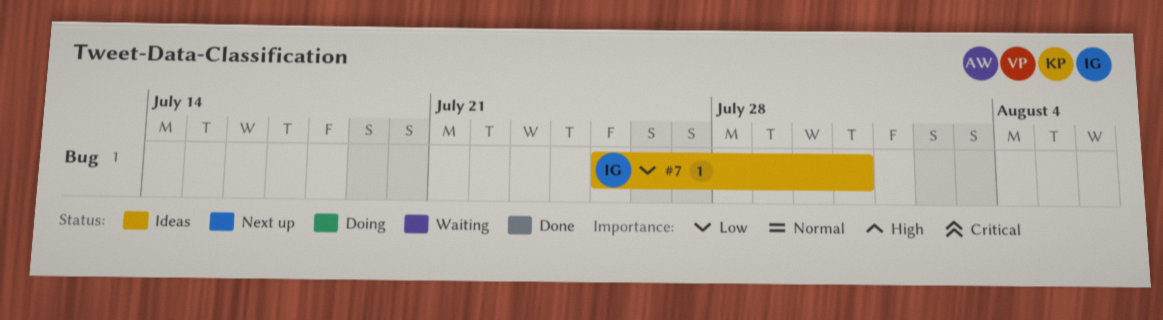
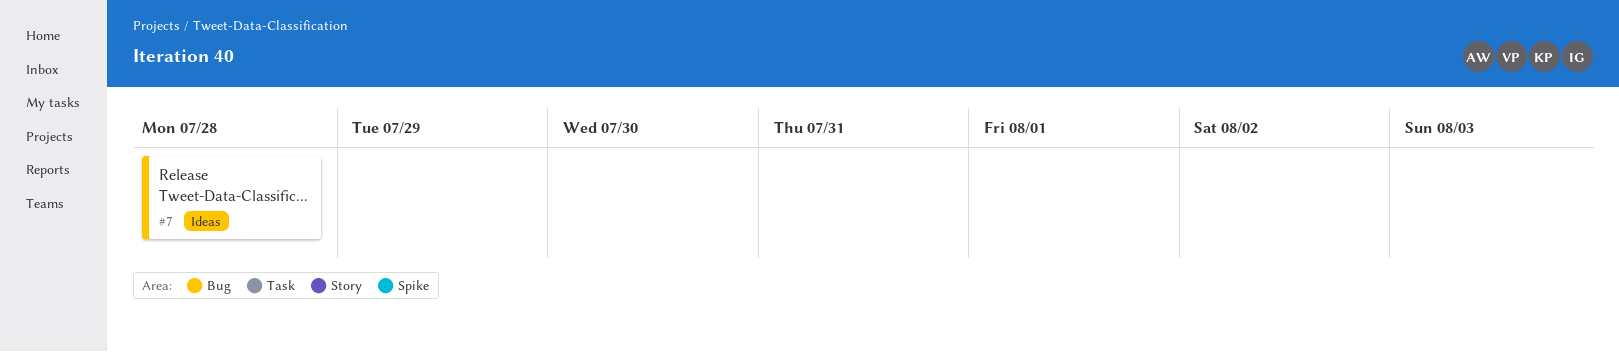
#7, due: Jul 31 -> Jul 28

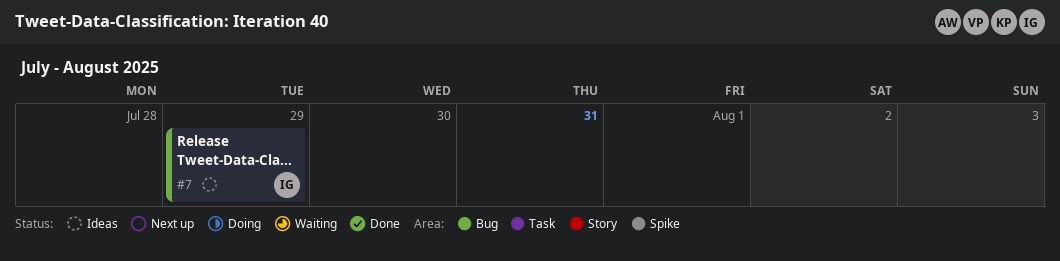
#7, due: Jul 28 -> Jul 29

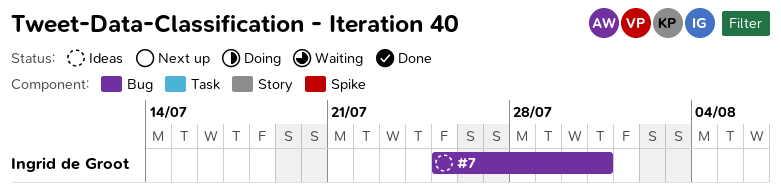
#7, due: Jul 29 -> Jul 31

